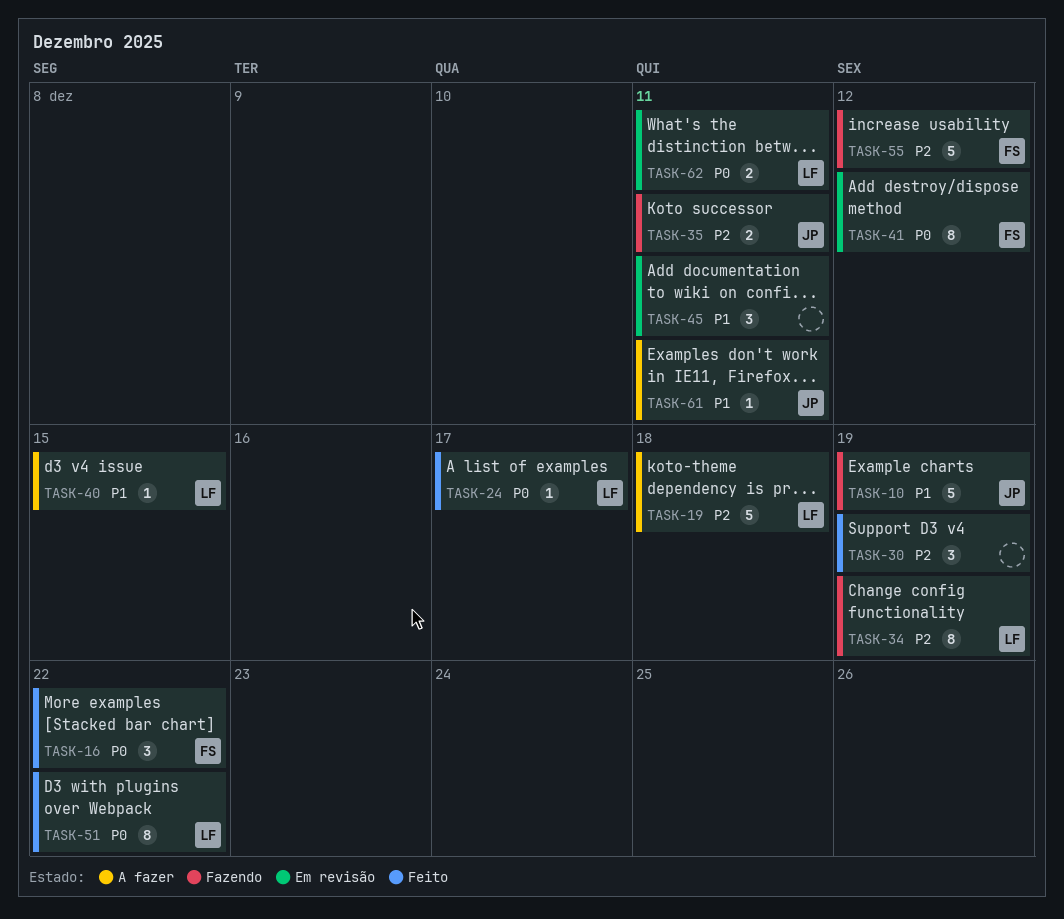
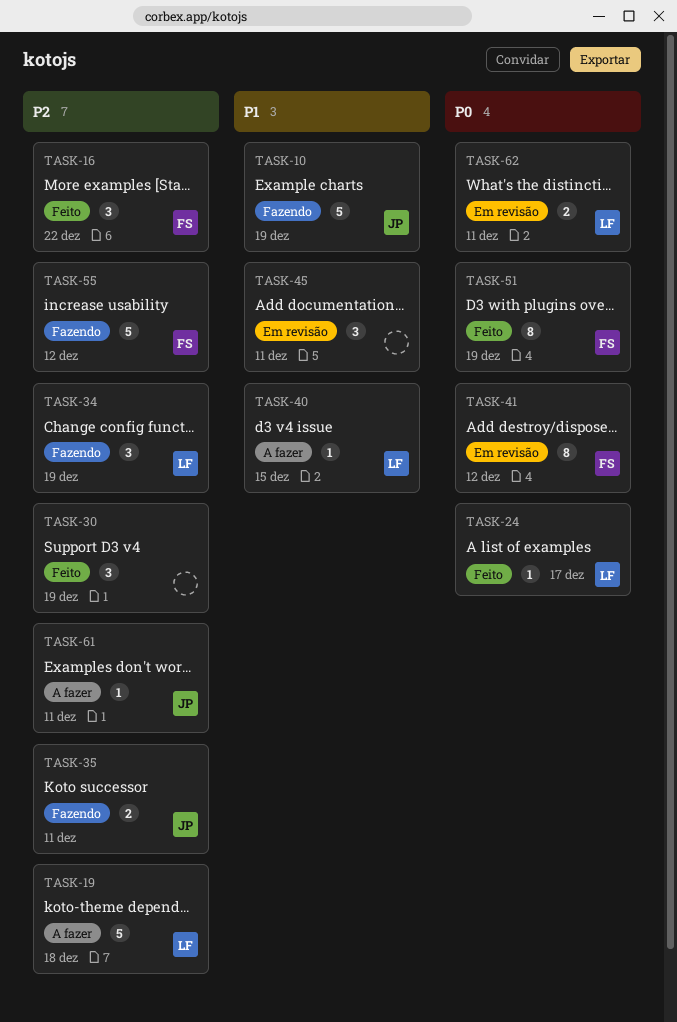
TASK-16, priority: P0 -> P2
TASK-34, estimate: 8 -> 3
TASK-51, owner: LF -> FS
TASK-51, due: Dec 22 -> Dec 19
TASK-61, priority: P1 -> P2

